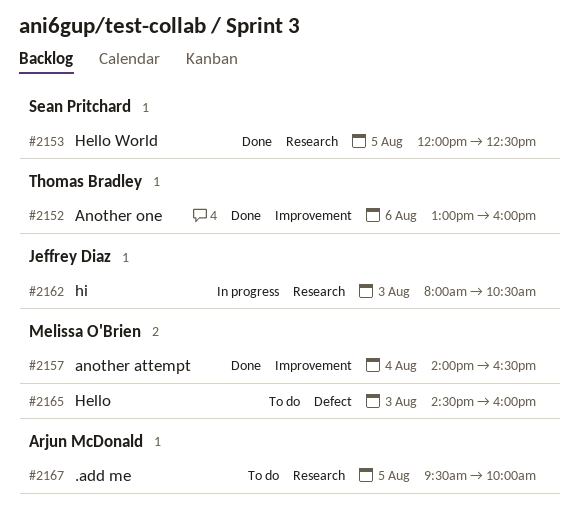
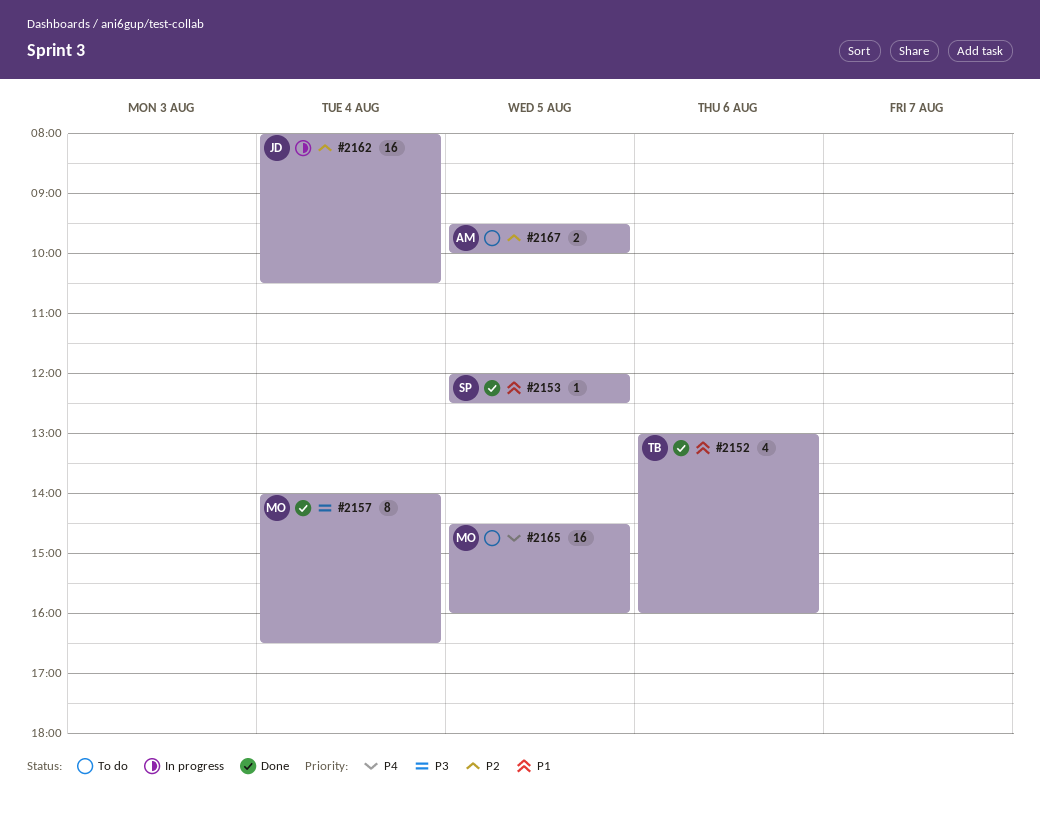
#2162, day: Aug 3 -> Aug 4
#2165, day: Aug 3 -> Aug 5

